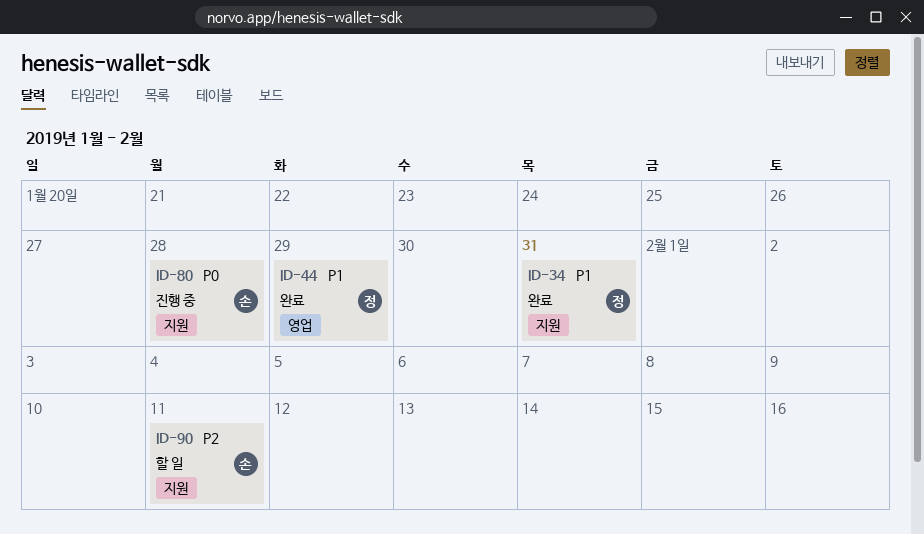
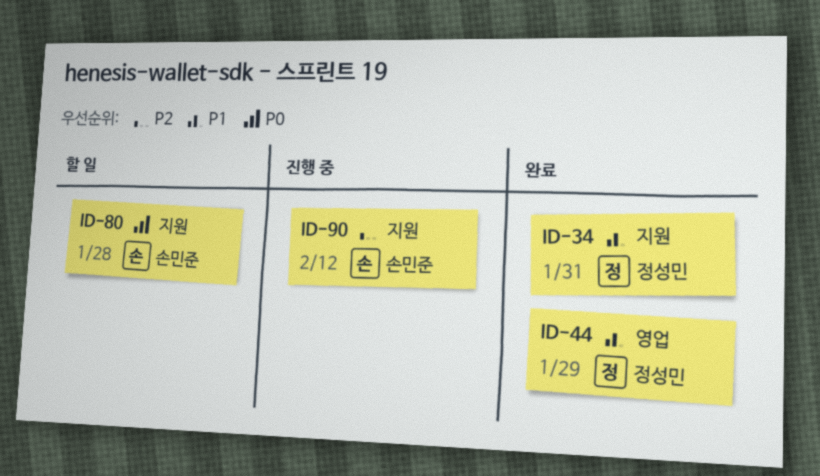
ID-80, status: 진행 중 -> 할 일
ID-90, status: 할 일 -> 진행 중
ID-90, due: Feb 11 -> Feb 12

